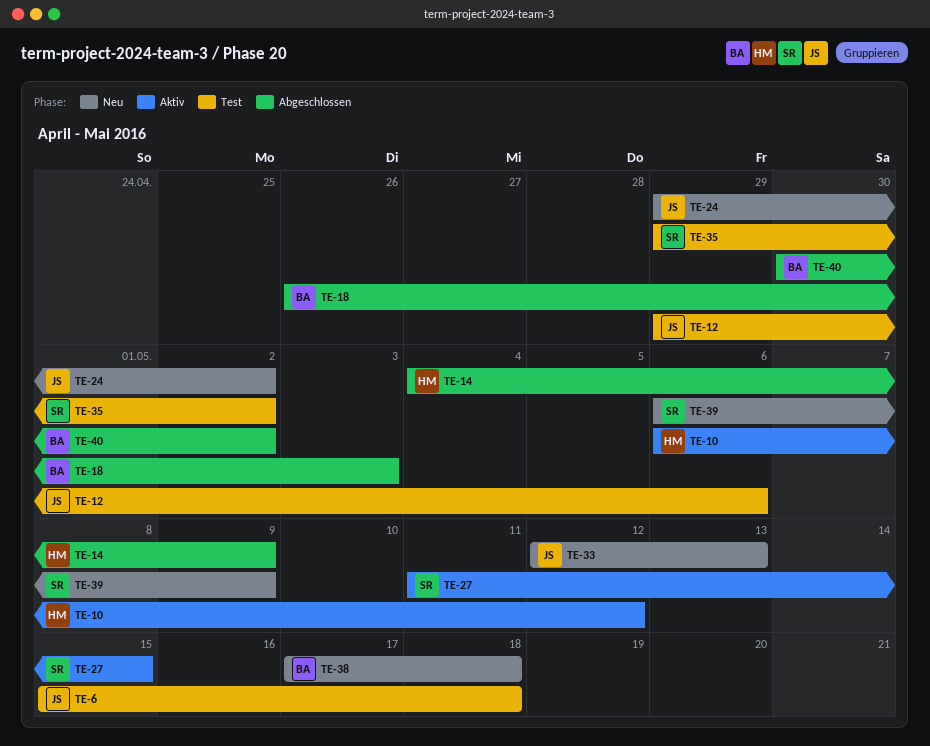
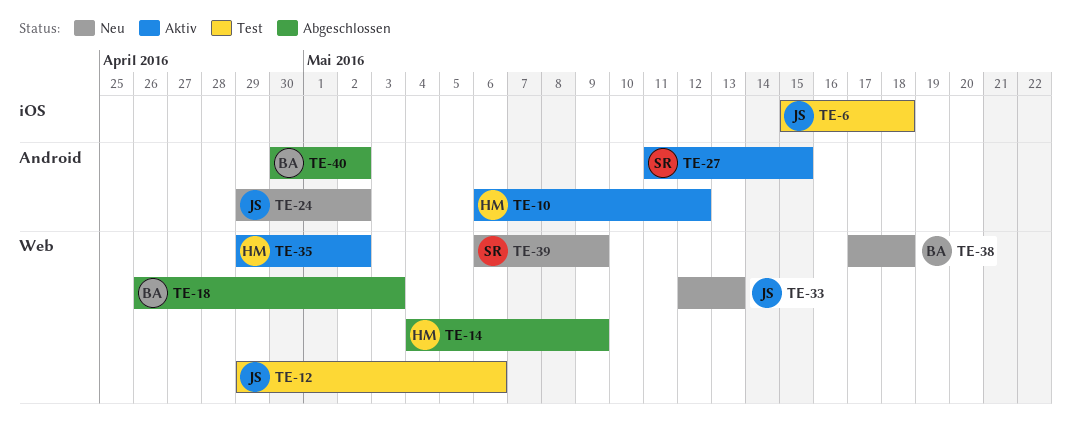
TE-35, status: Test -> Aktiv
TE-35, owner: SR -> HM

